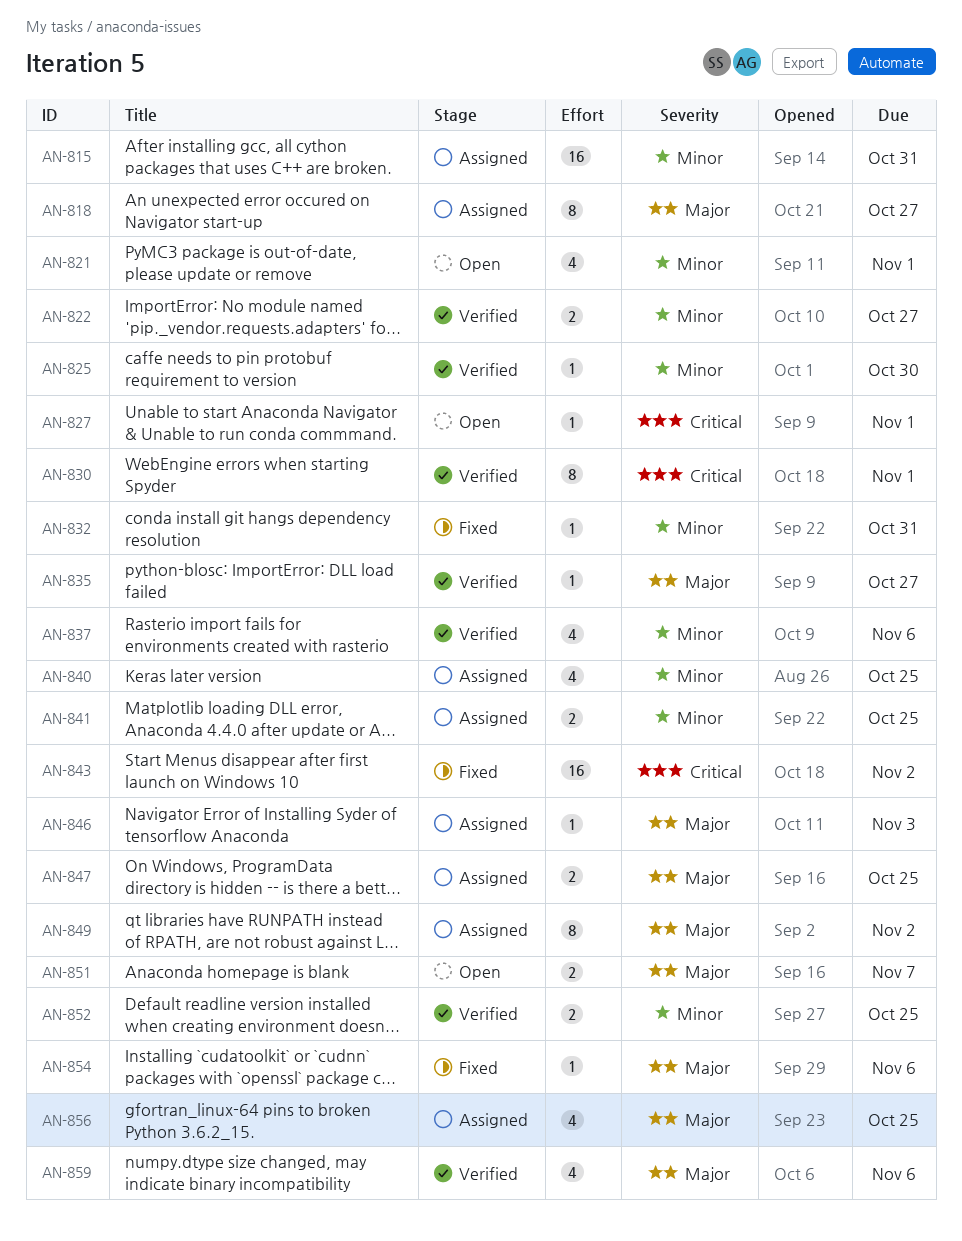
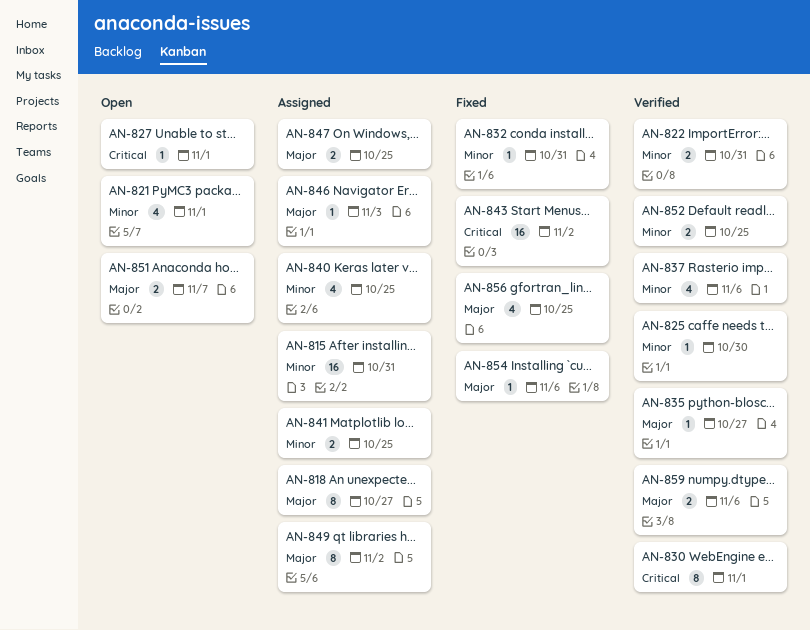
AN-822, due: Oct 27 -> Oct 31
AN-856, status: Assigned -> Fixed
AN-859, estimate: 4 -> 2

